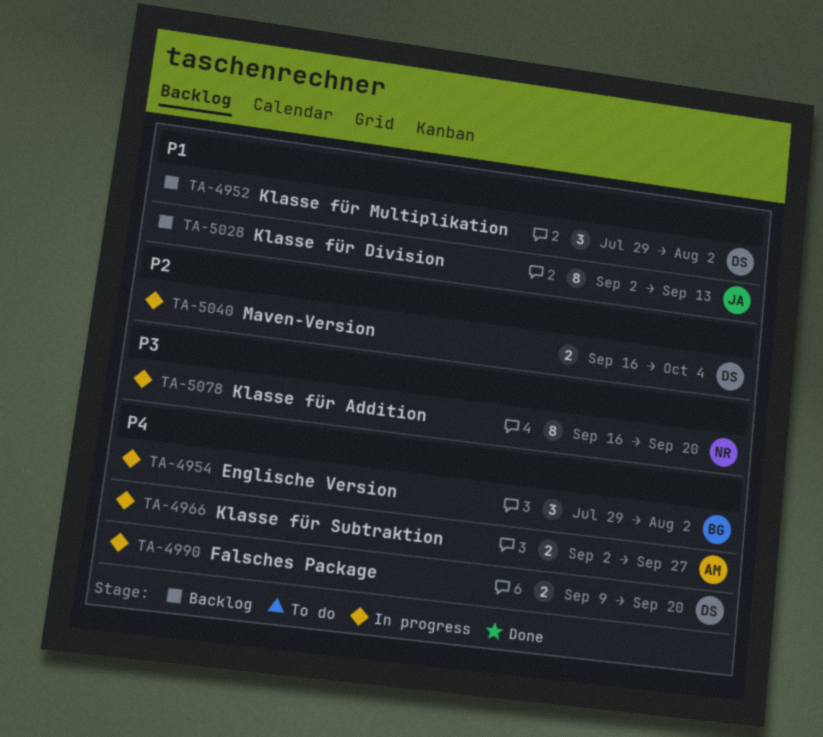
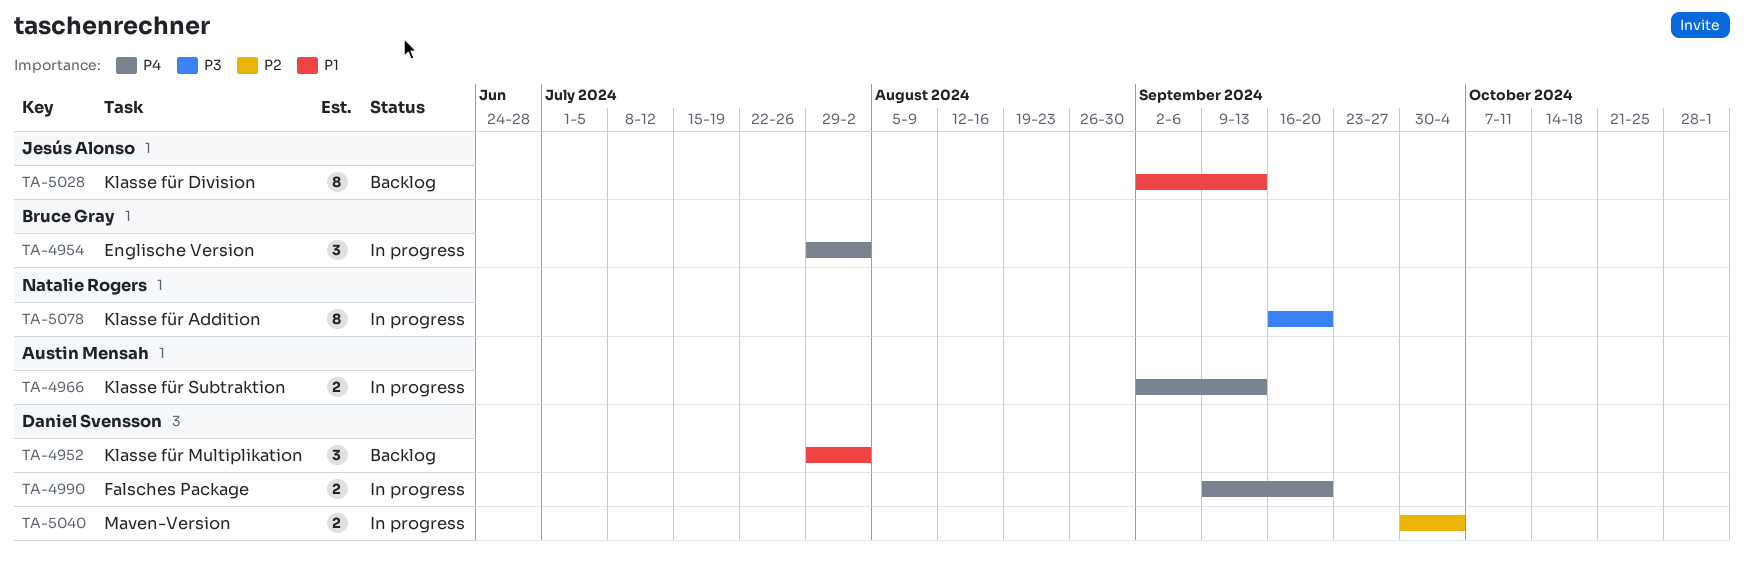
TA-4966, due: Sep 27 -> Sep 13
TA-5040, start: Sep 16 -> Sep 30

